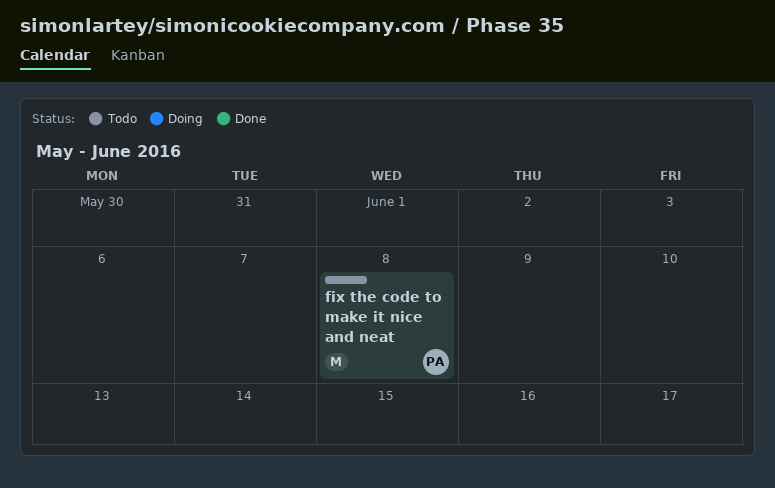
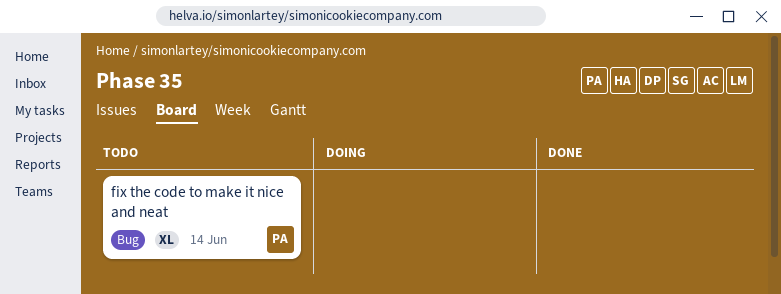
fix the code to make it nice and neat, estimate: M -> XL
fix the code to make it nice and neat, due: Jun 8 -> Jun 14

